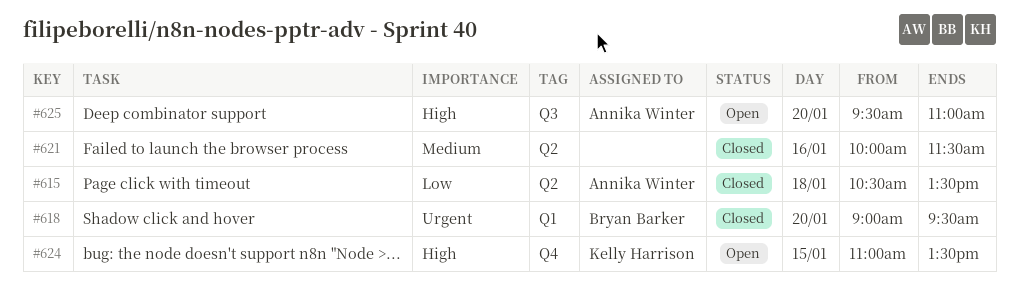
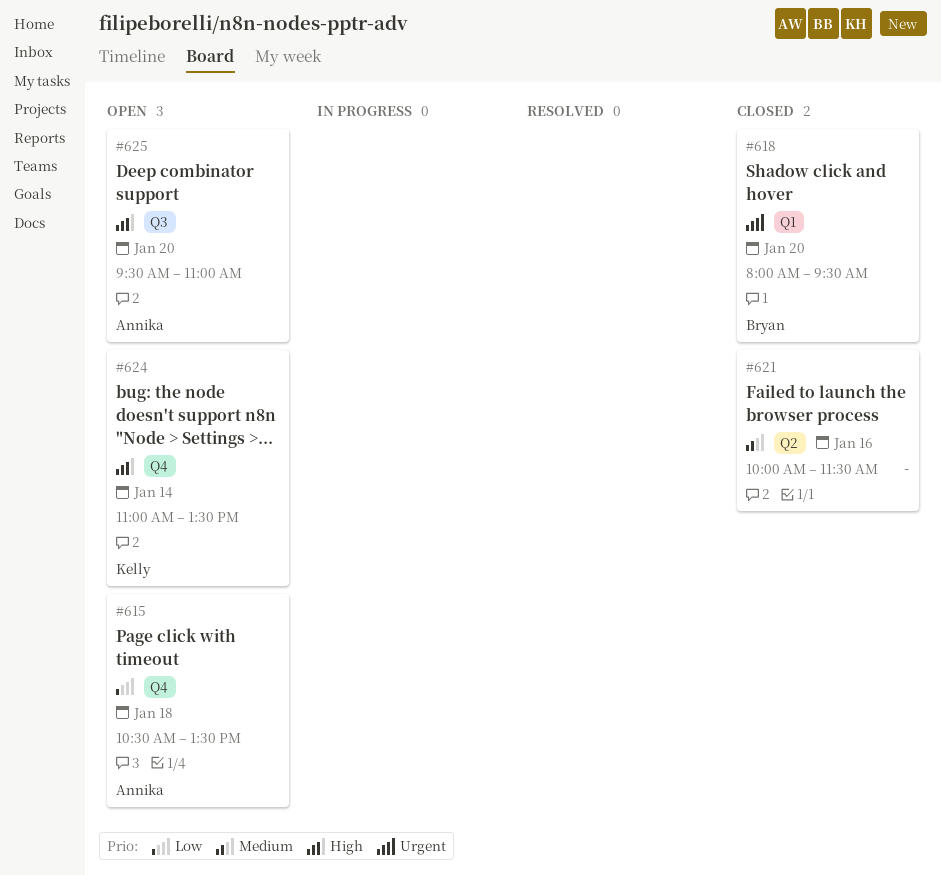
#615, status: Closed -> Open
#615, label: Q2 -> Q4
#618, begins: 09:00 -> 08:00
#624, day: Jan 15 -> Jan 14

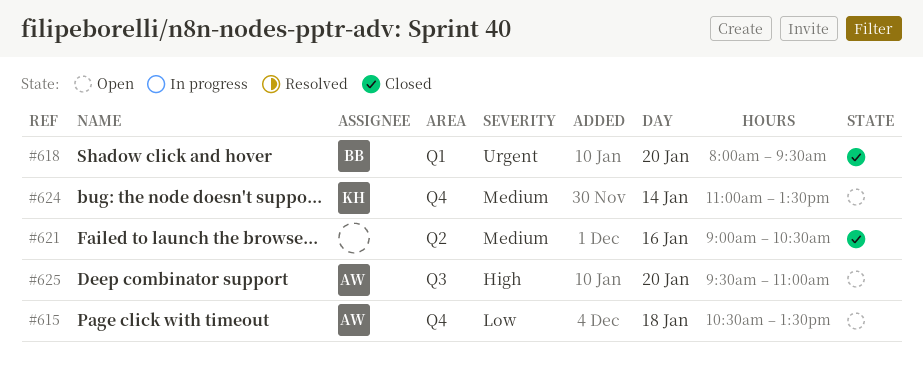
#621, begins: 10:00 -> 09:00
#621, ends: 11:30 -> 10:30
#624, priority: High -> Medium

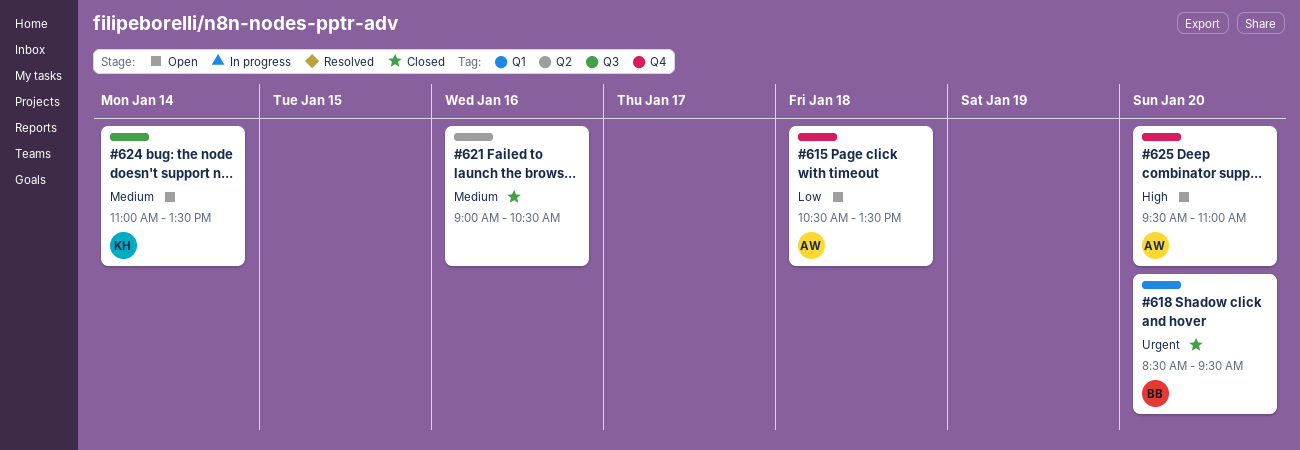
#618, begins: 08:00 -> 08:30
#624, label: Q4 -> Q3
#625, label: Q3 -> Q4

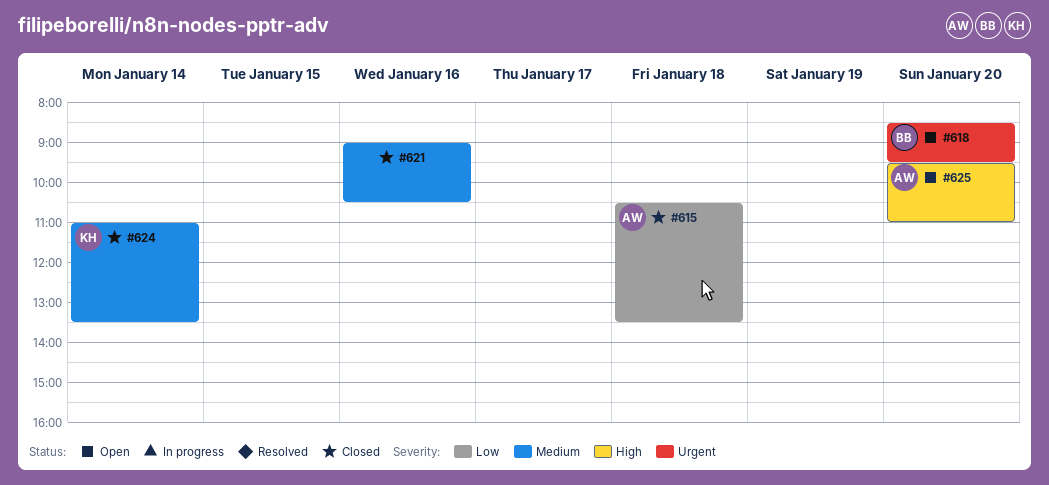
#615, status: Open -> Closed
#618, status: Closed -> Open
#624, status: Open -> Closed

